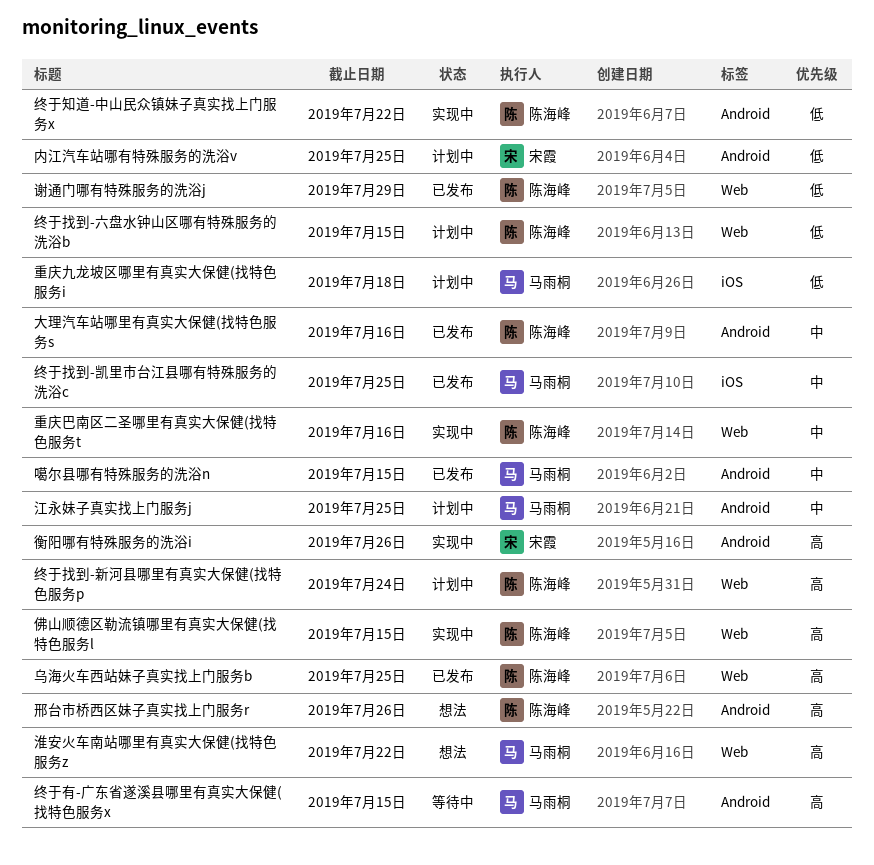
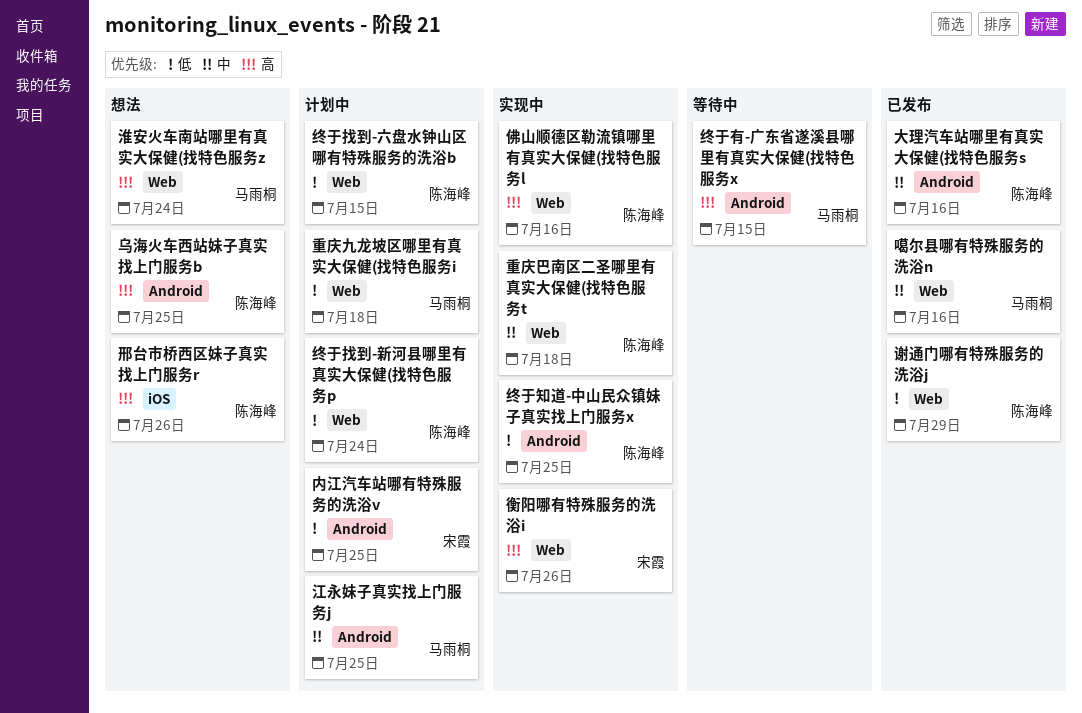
乌海火车西站妹子真实找上门服务b, status: 已发布 -> 想法
乌海火车西站妹子真实找上门服务b, label: Web -> Android
佛山顺德区勒流镇哪里有真实大保健(找特色服务l, due: Jul 15 -> Jul 16
噶尔县哪有特殊服务的洗浴n, label: Android -> Web
噶尔县哪有特殊服务的洗浴n, due: Jul 15 -> Jul 16
淮安火车南站哪里有真实大保健(找特色服务z, due: Jul 22 -> Jul 24
终于找到-凯里市台江县哪有特殊服务的洗浴c: present -> none
终于找到-新河县哪里有真实大保健(找特色服务p, priority: 高 -> 低
终于知道-中山民众镇妹子真实找上门服务x, due: Jul 22 -> Jul 25
衡阳哪有特殊服务的洗浴i, label: Android -> Web
邢台市桥西区妹子真实找上门服务r, label: Android -> iOS
重庆九龙坡区哪里有真实大保健(找特色服务i, label: iOS -> Web
重庆巴南区二圣哪里有真实大保健(找特色服务t, due: Jul 16 -> Jul 18

